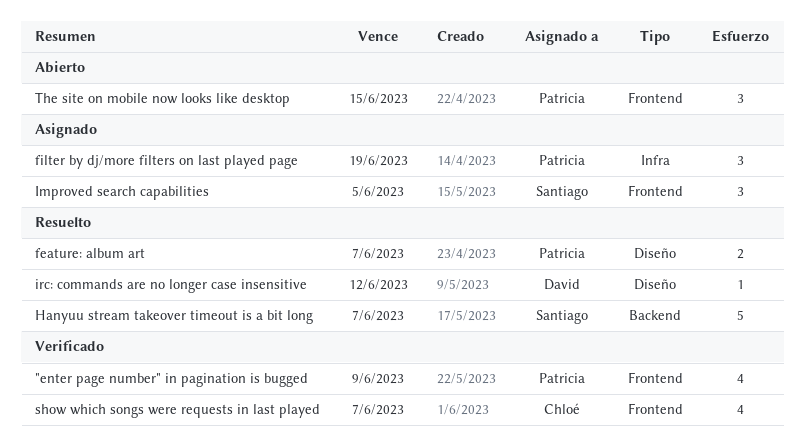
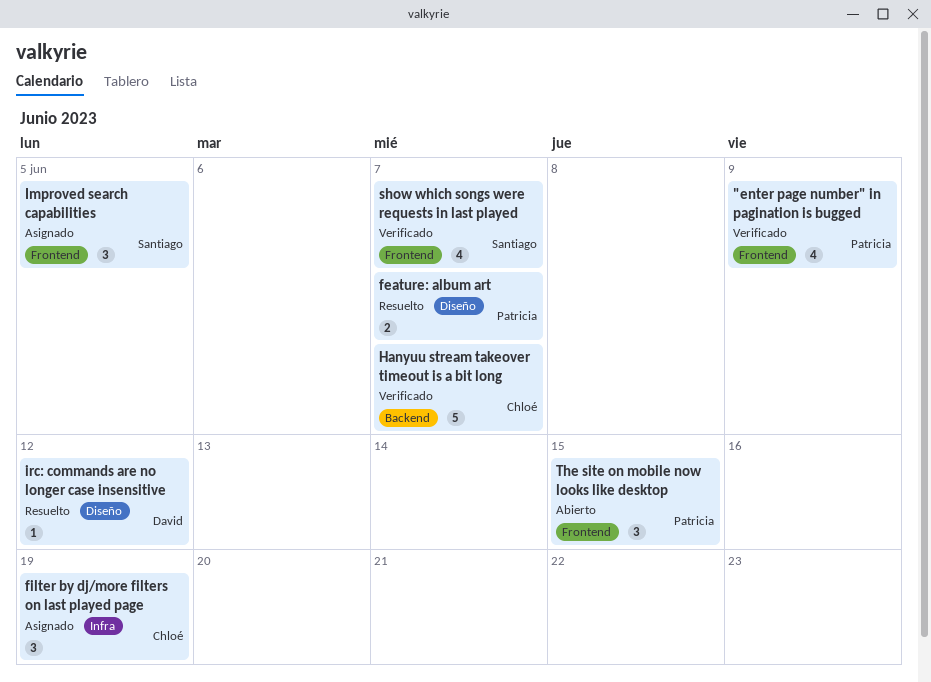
filter by dj/more filters on last played page, owner: Patricia -> Chloé
Hanyuu stream takeover timeout is a bit long, status: Resuelto -> Verificado
Hanyuu stream takeover timeout is a bit long, owner: Santiago -> Chloé
show which songs were requests in last played, owner: Chloé -> Santiago

